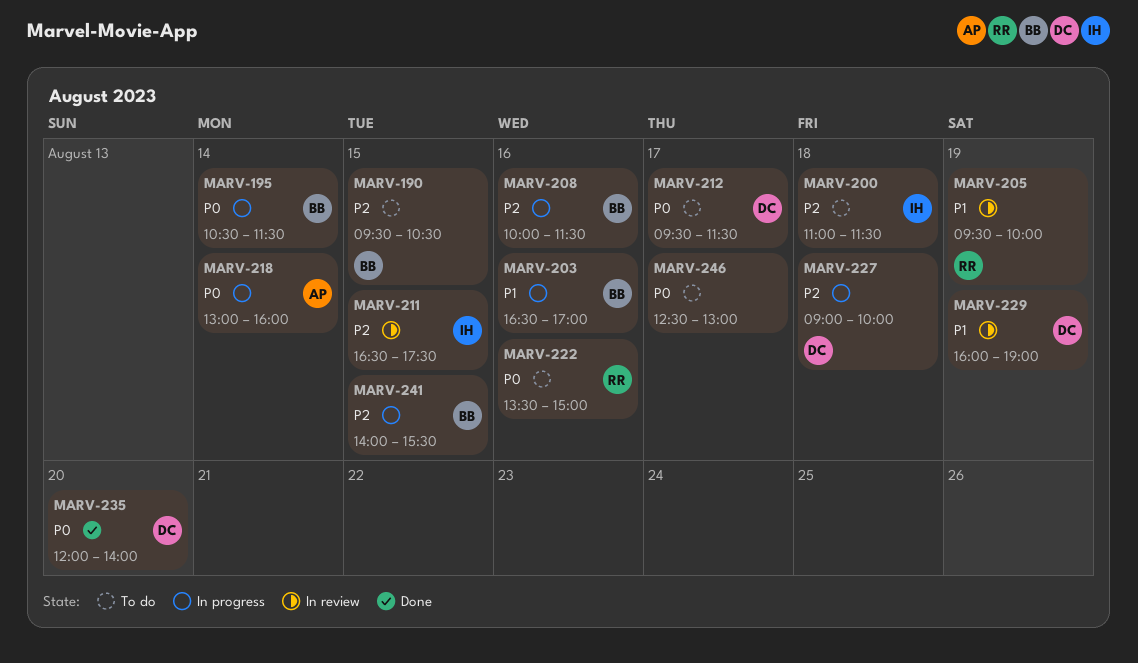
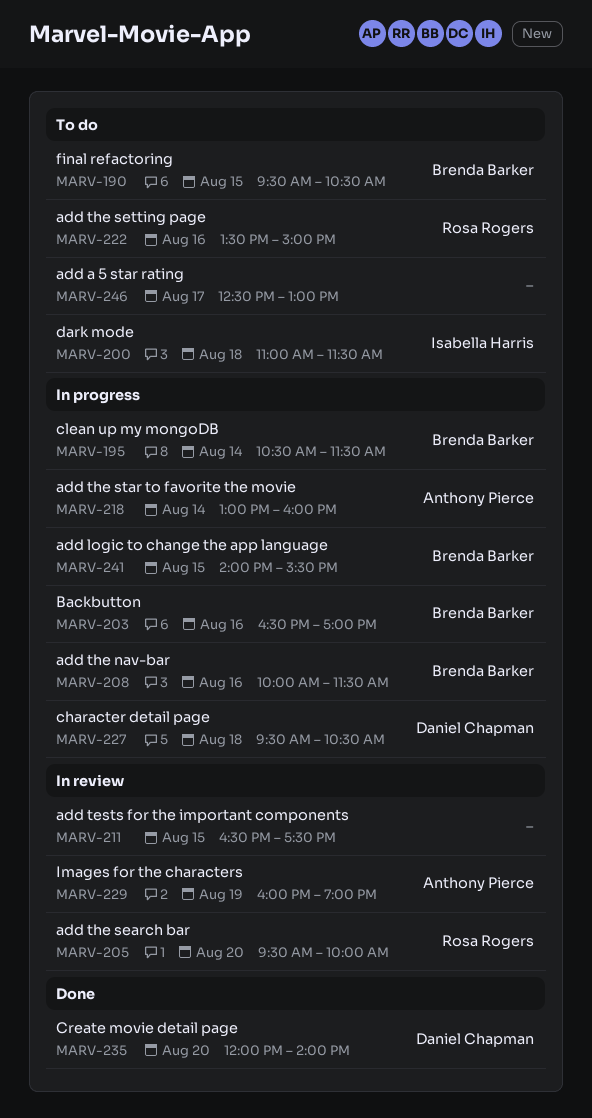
MARV-205, day: Aug 19 -> Aug 20
MARV-211, owner: Isabella Harris -> none
MARV-212: present -> none
MARV-227, begins: 09:00 -> 09:30
MARV-227, ends: 10:00 -> 10:30
MARV-229, owner: Daniel Chapman -> Anthony Pierce

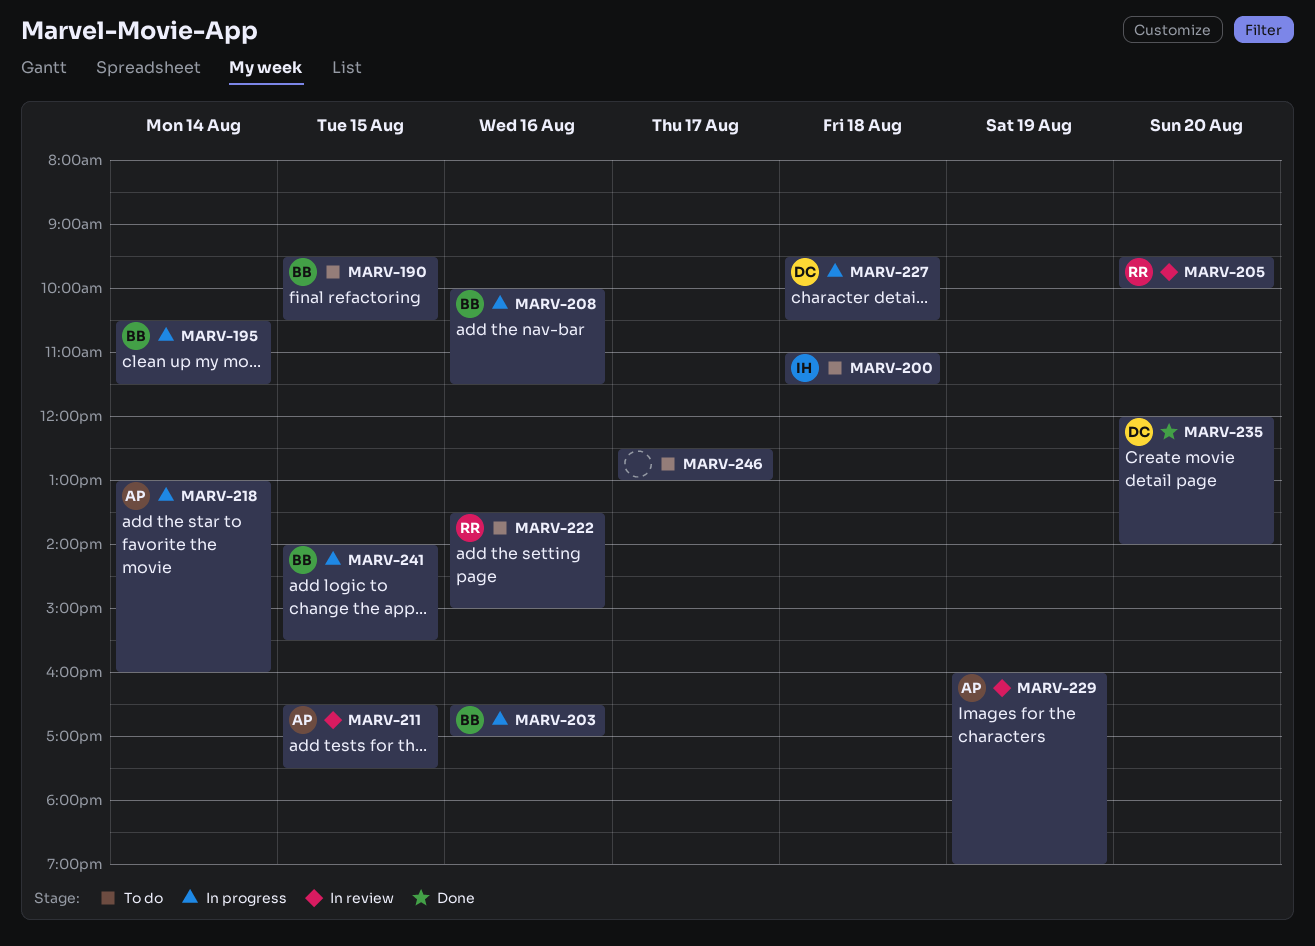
MARV-211, owner: none -> Anthony Pierce

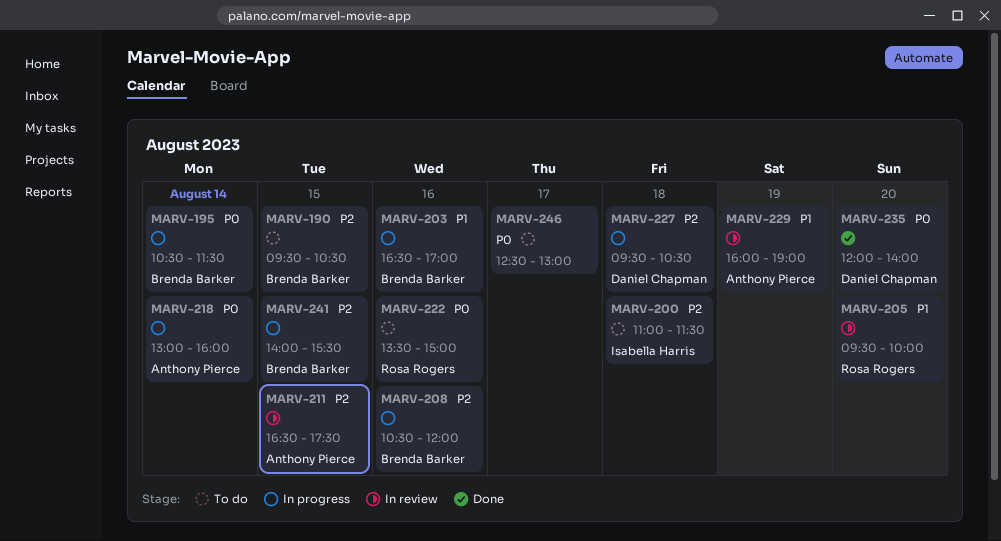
MARV-208, begins: 10:00 -> 10:30
MARV-208, ends: 11:30 -> 12:00

